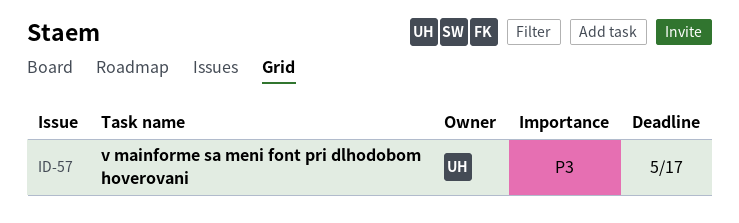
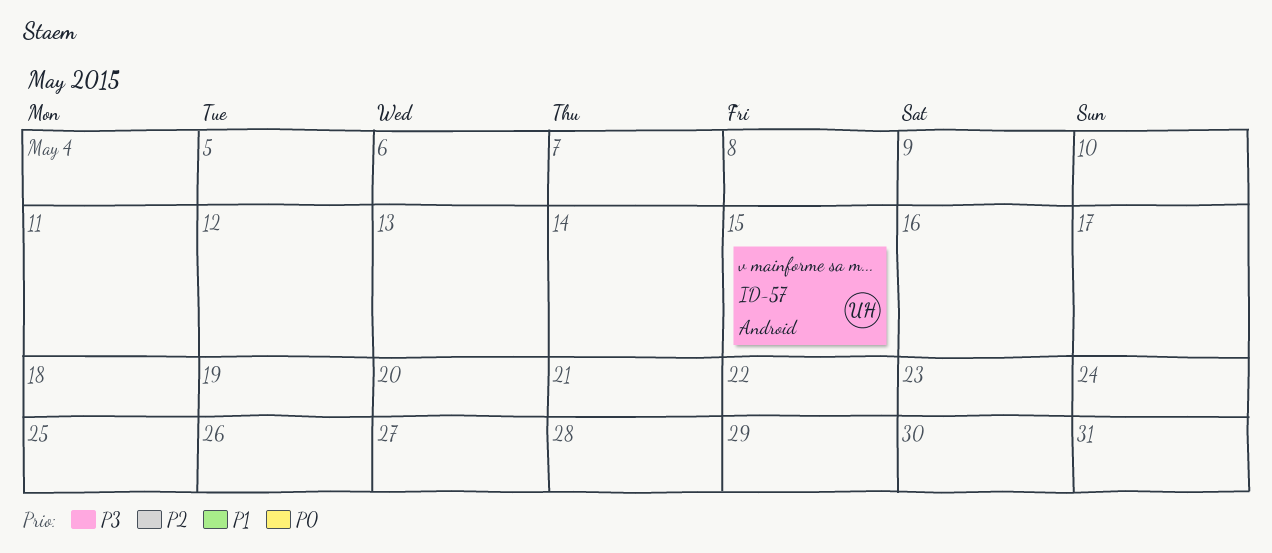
ID-57, due: May 17 -> May 15

